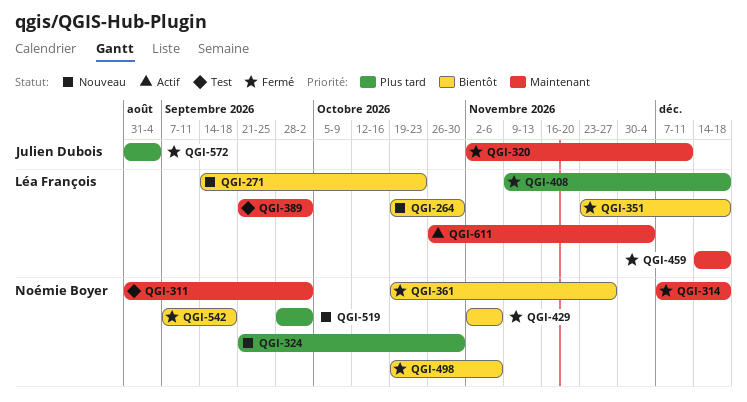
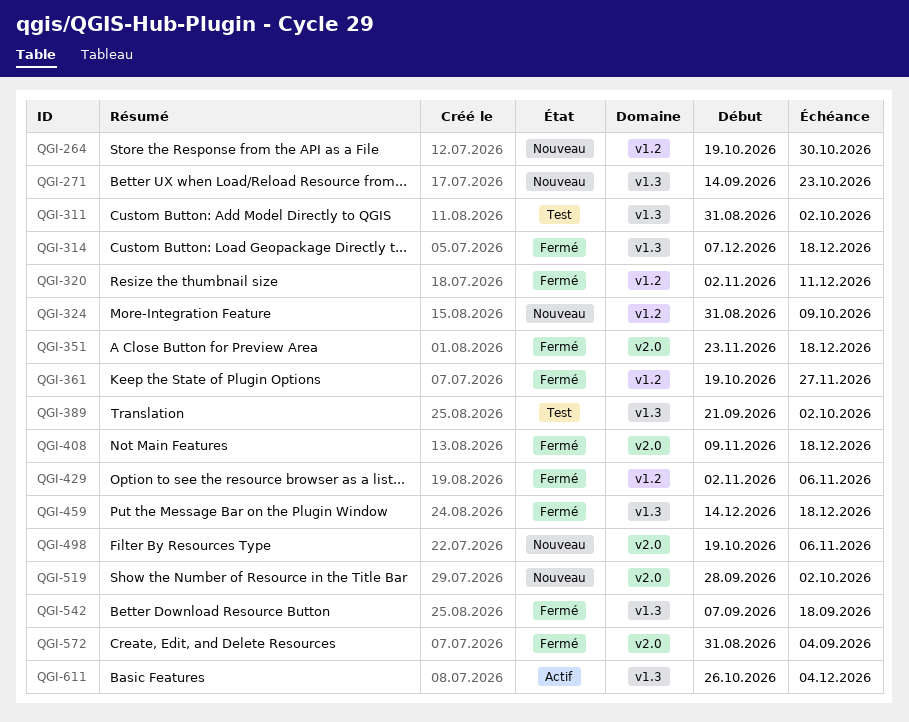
QGI-324, start: Sep 21 -> Aug 31
QGI-324, due: Oct 30 -> Oct 9
QGI-498, status: Fermé -> Nouveau

